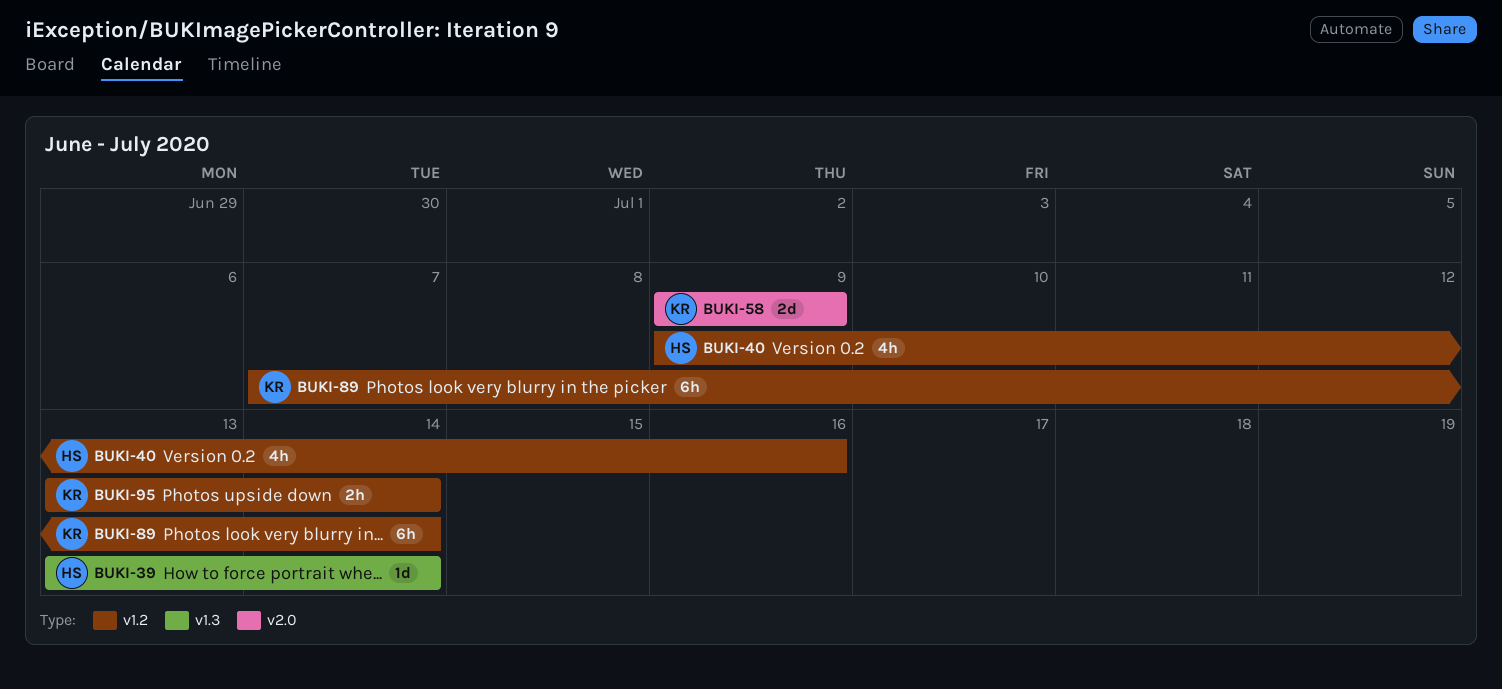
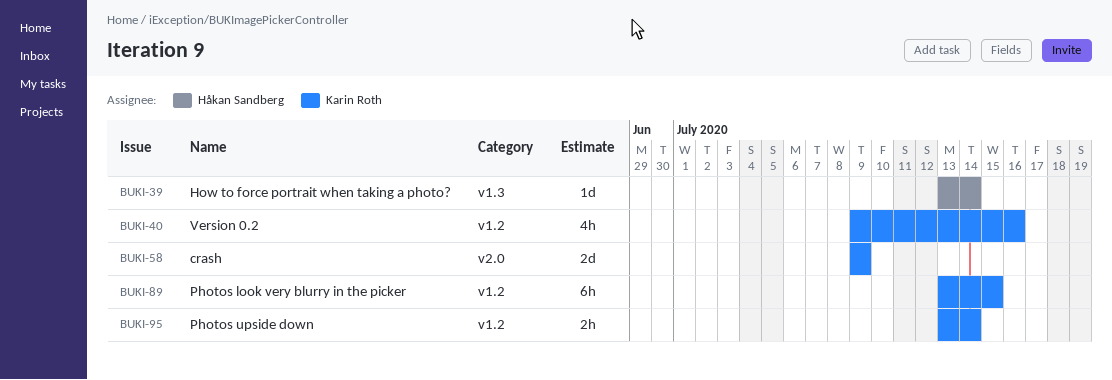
BUKI-40, owner: Håkan Sandberg -> Karin Roth
BUKI-89, start: Jul 7 -> Jul 13
BUKI-89, due: Jul 14 -> Jul 15

